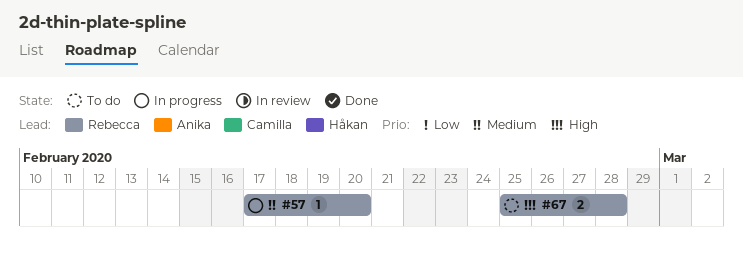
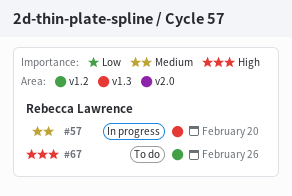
#67, due: Feb 28 -> Feb 26

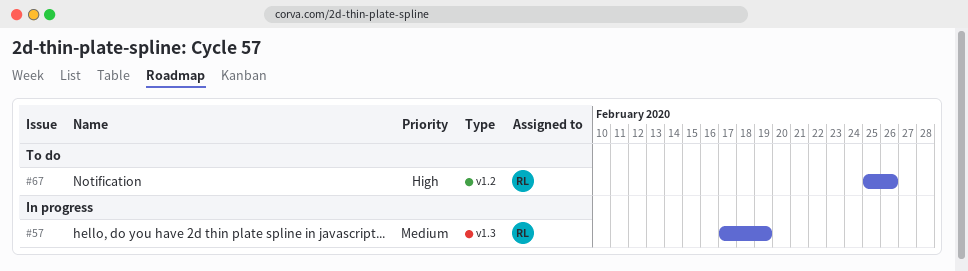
#57, due: Feb 20 -> Feb 19

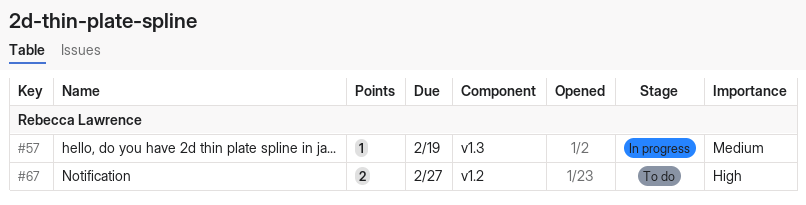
#67, due: Feb 26 -> Feb 27

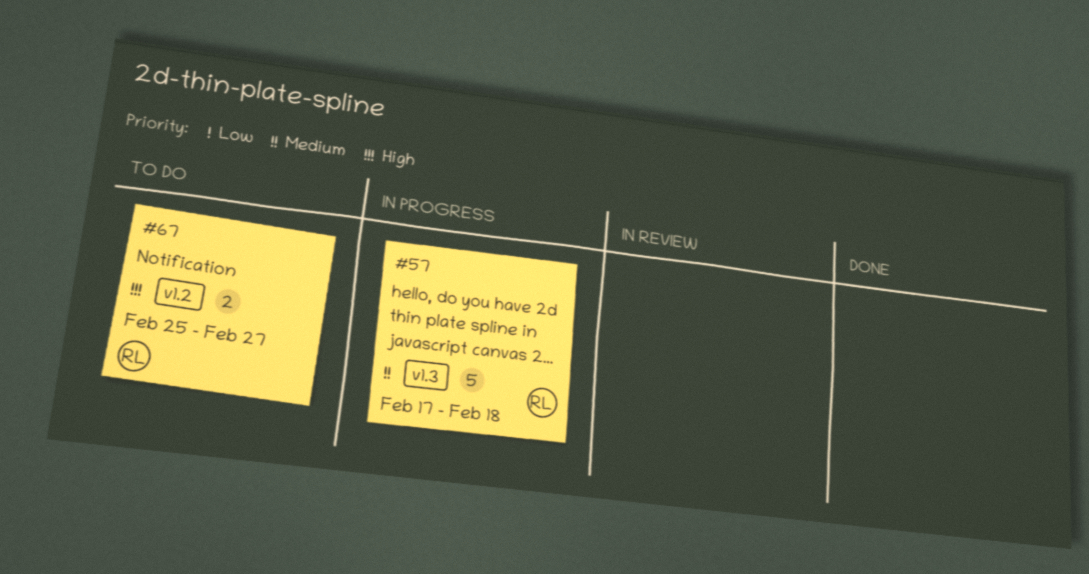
#57, estimate: 1 -> 5
#57, due: Feb 19 -> Feb 18

